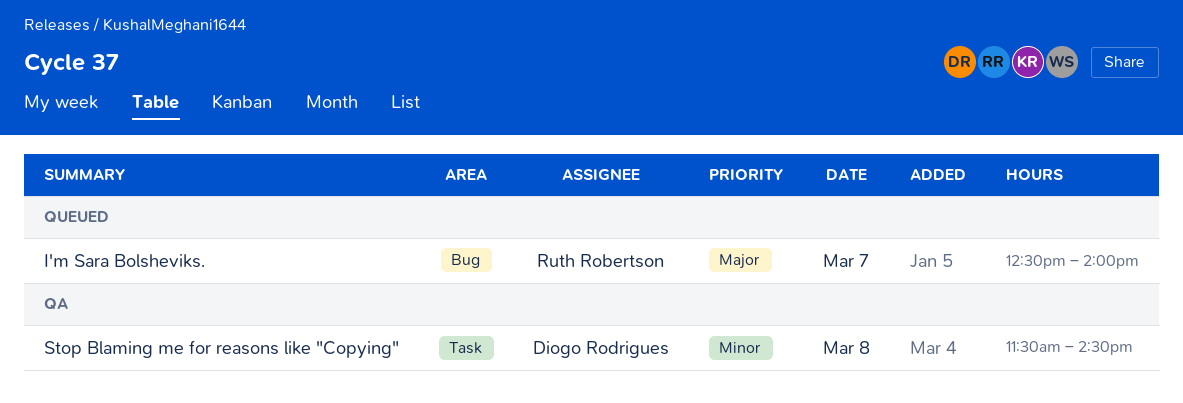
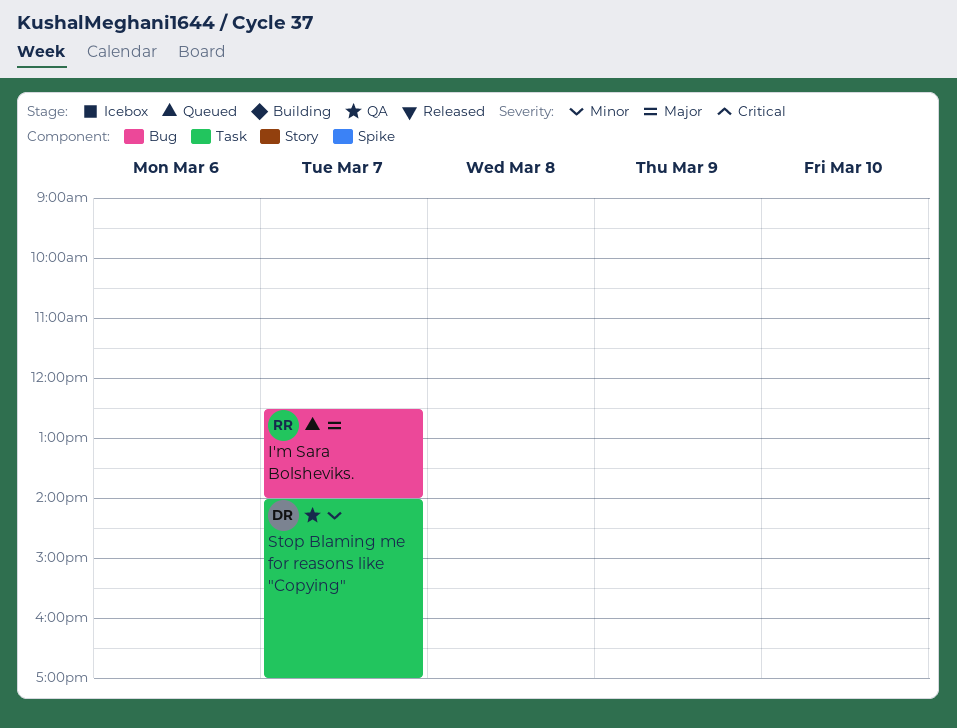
Stop Blaming me for reasons like "Copying", day: Mar 8 -> Mar 7
Stop Blaming me for reasons like "Copying", begins: 11:30 -> 14:00
Stop Blaming me for reasons like "Copying", ends: 14:30 -> 17:00

